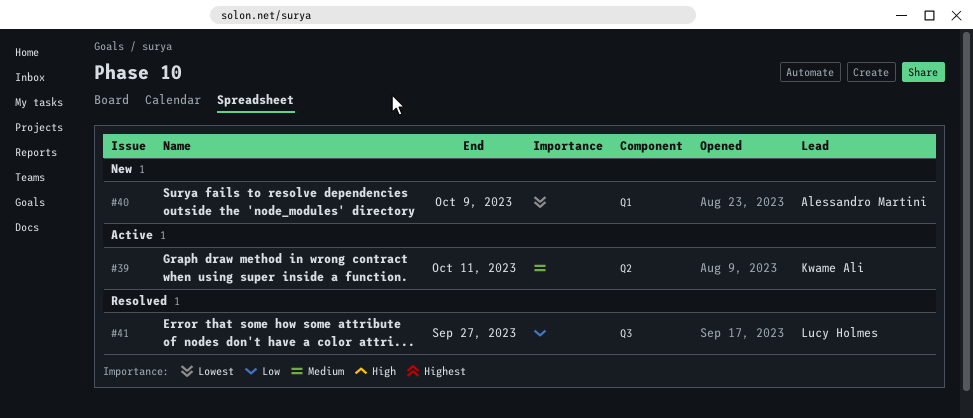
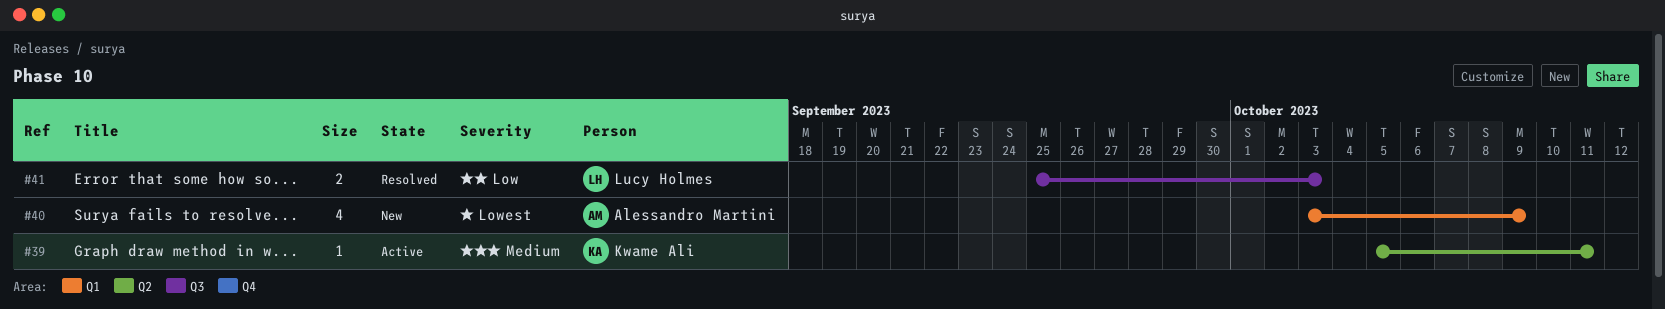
#41, due: Sep 27 -> Oct 3

